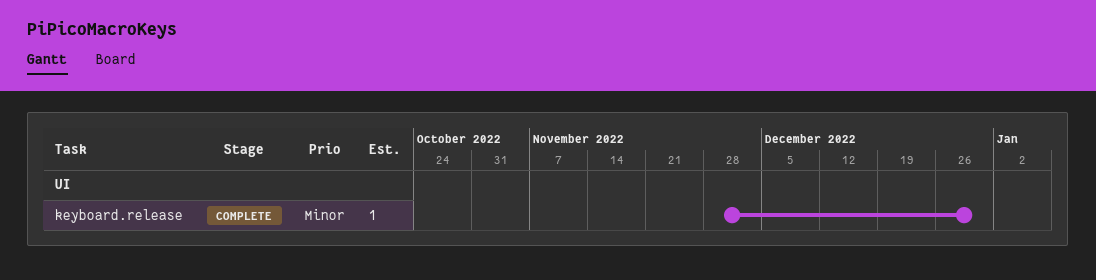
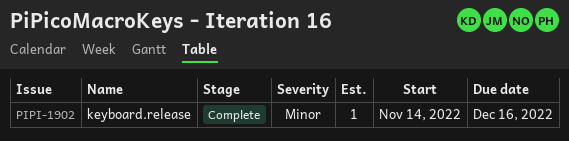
keyboard.release, start: Nov 28 -> Nov 14
keyboard.release, due: Dec 30 -> Dec 16

